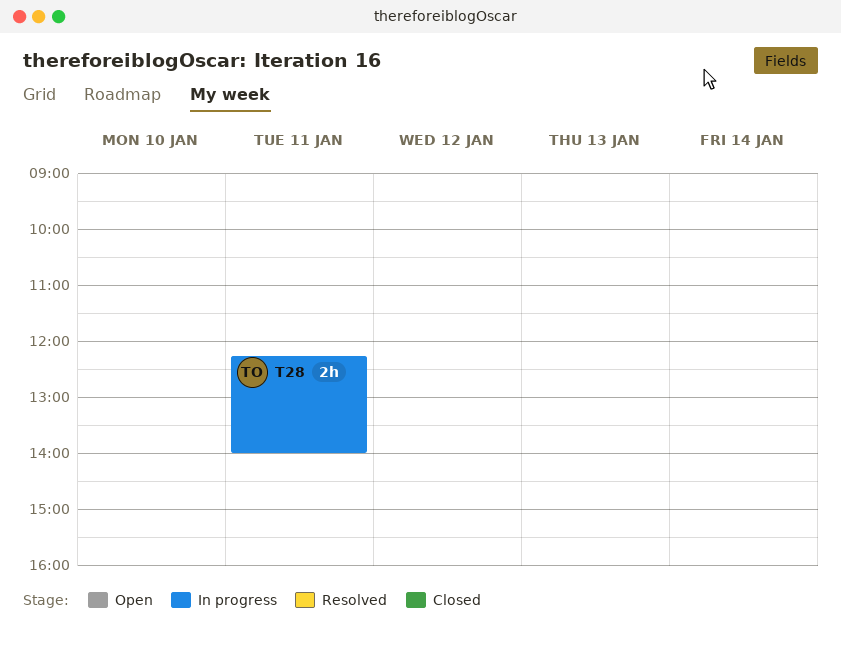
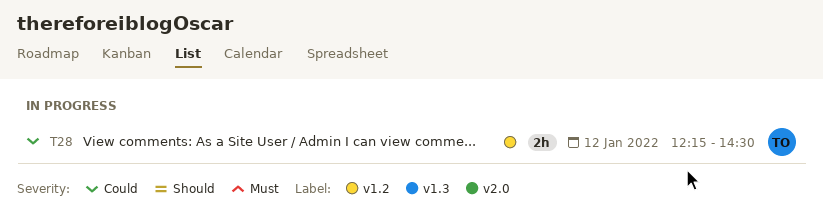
T28, day: Jan 11 -> Jan 12
T28, ends: 14:00 -> 14:30

